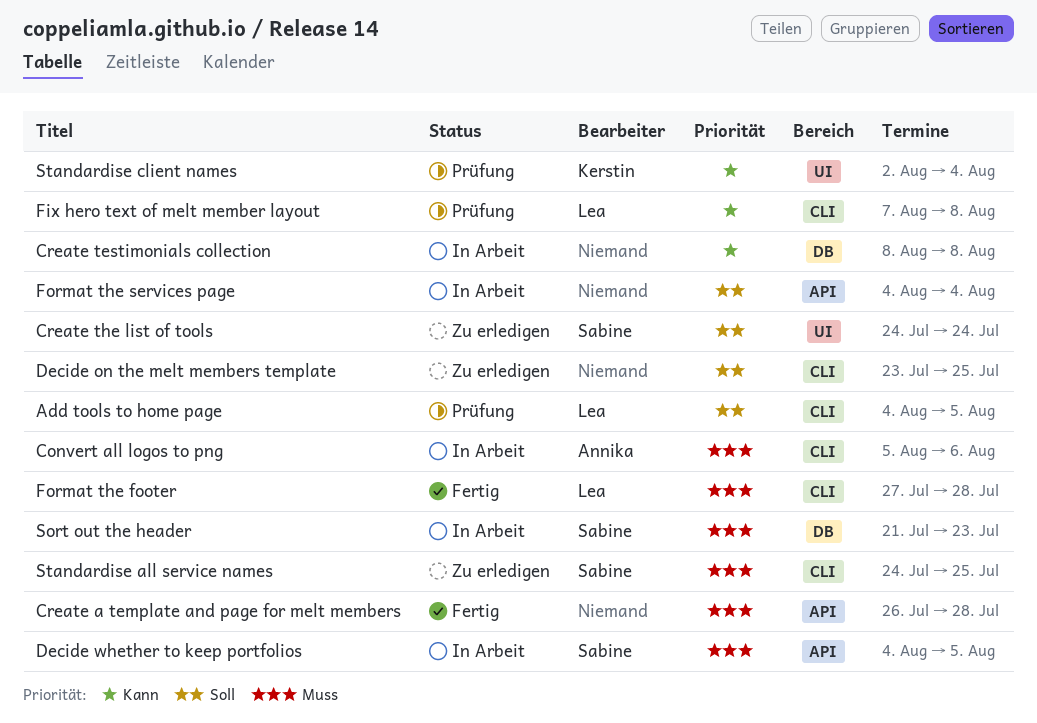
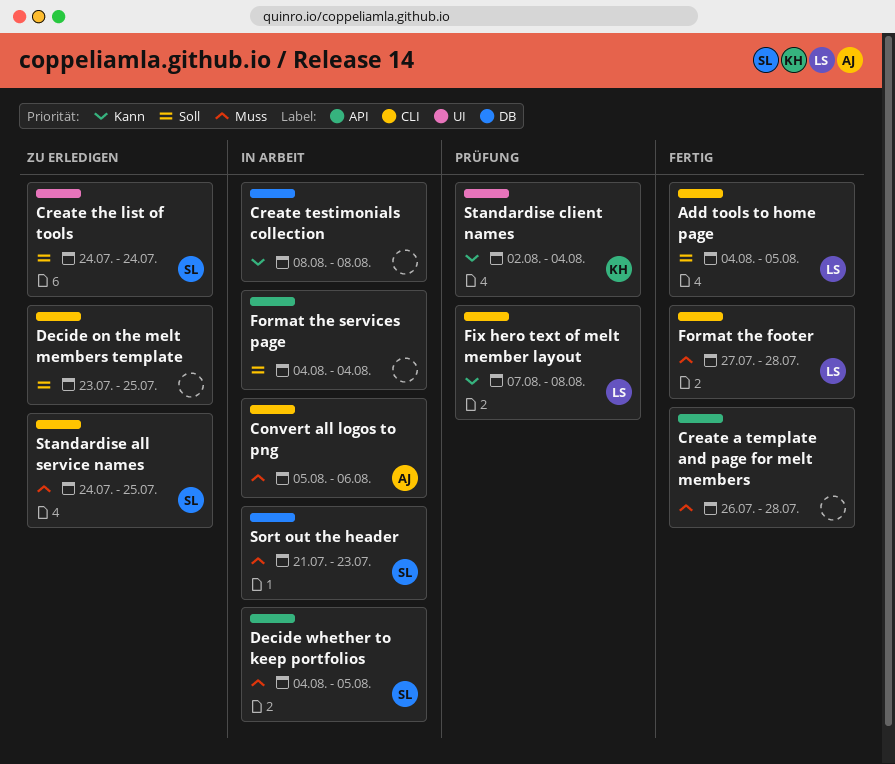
Add tools to home page, status: Prüfung -> Fertig

